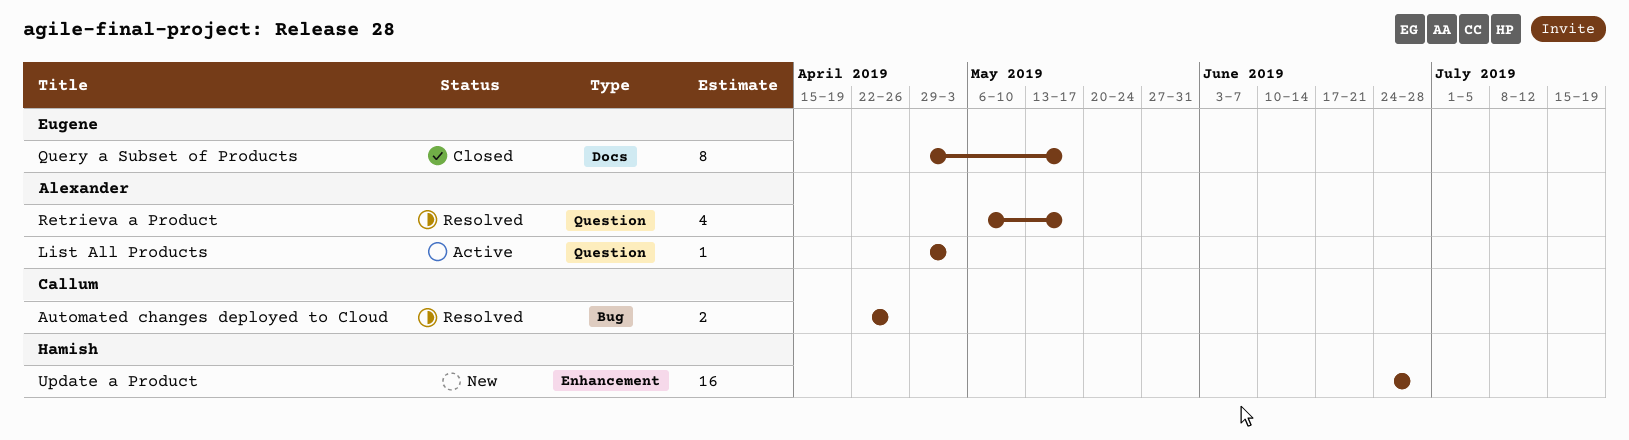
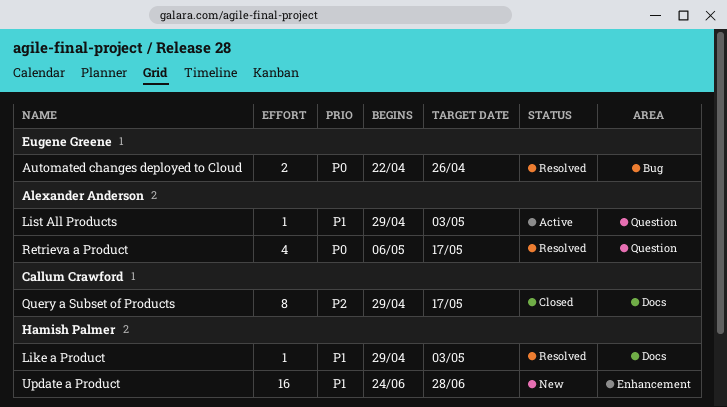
Automated changes deployed to Cloud, owner: Callum Crawford -> Eugene Greene
Like a Product: none -> present
Query a Subset of Products, owner: Eugene Greene -> Callum Crawford

